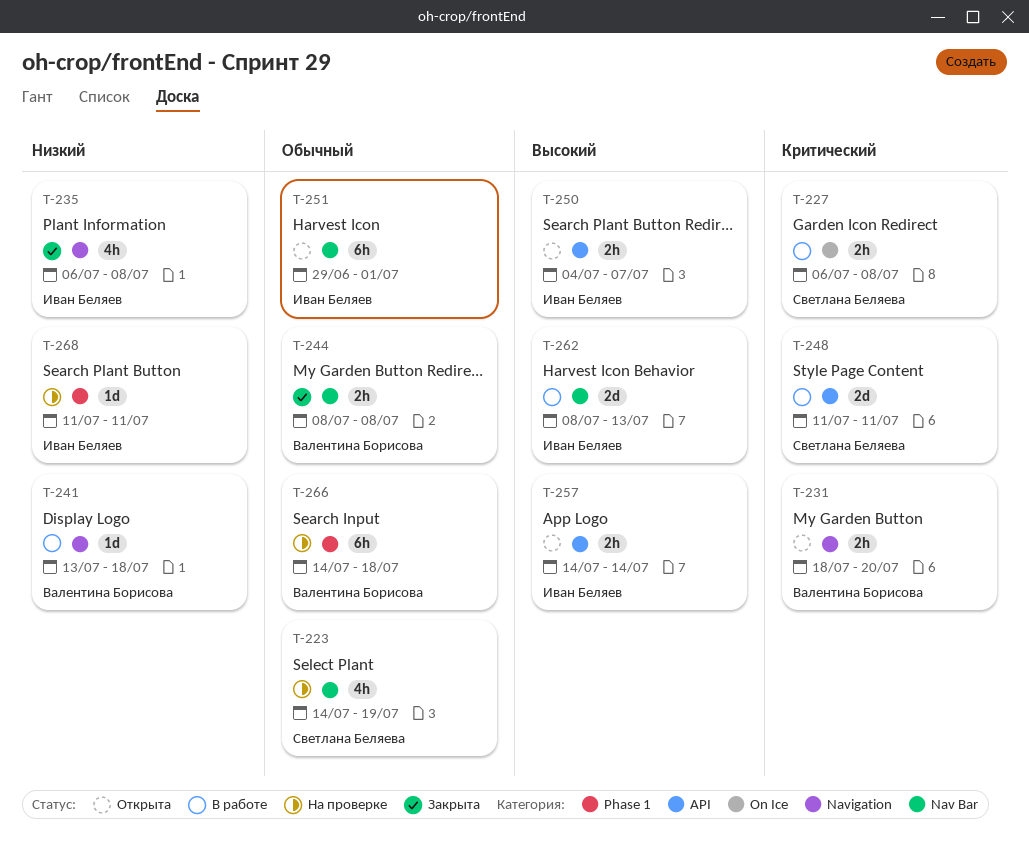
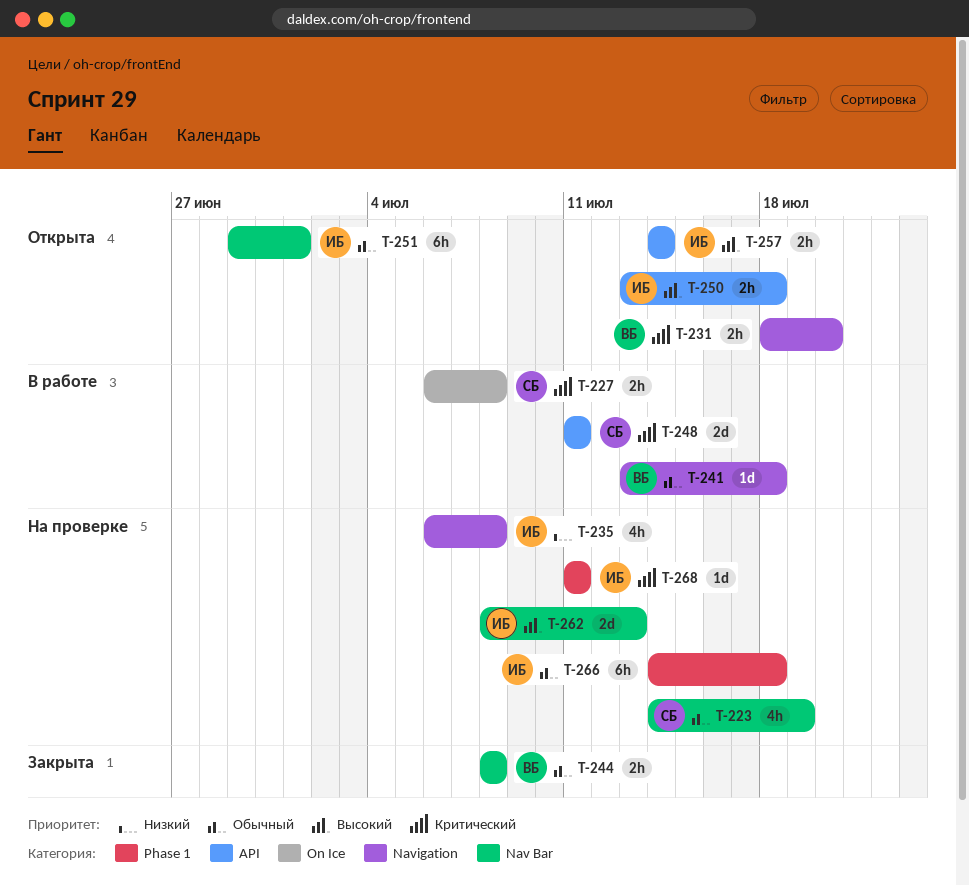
T-235, status: Закрыта -> На проверке
T-241, priority: Низкий -> Обычный
T-250, start: Jul 4 -> Jul 13
T-250, due: Jul 7 -> Jul 18
T-262, status: В работе -> На проверке
T-266, owner: Валентина Борисова -> Иван Беляев
T-268, priority: Низкий -> Критический

